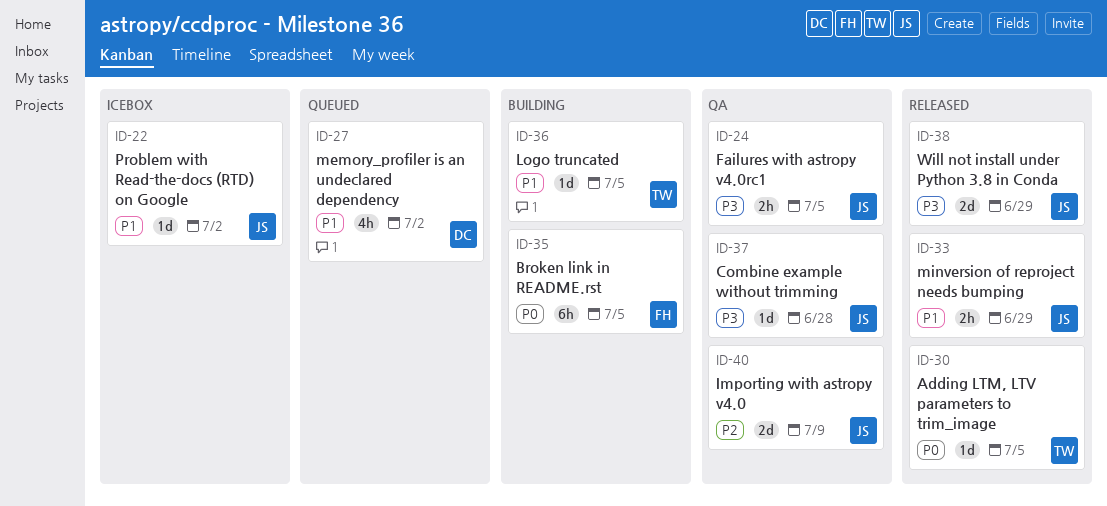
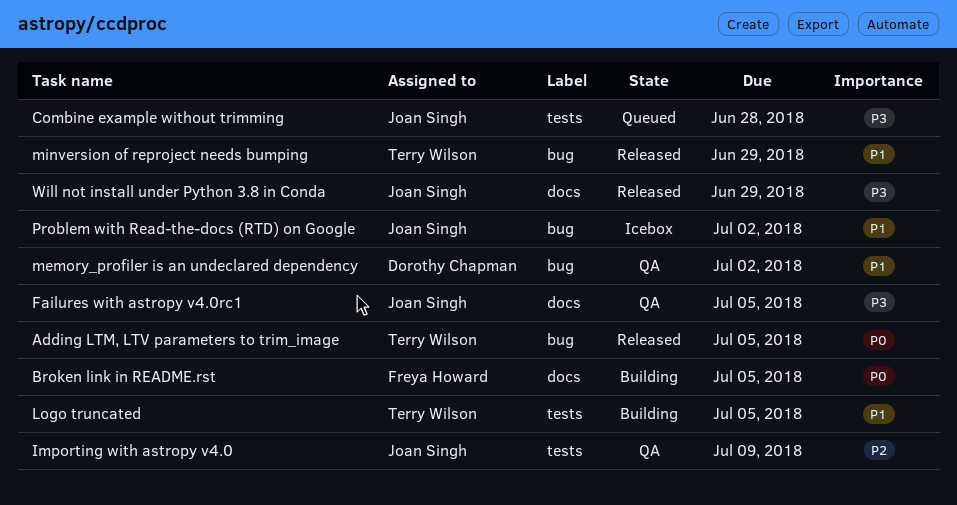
Combine example without trimming, status: QA -> Queued
memory_profiler is an undeclared dependency, status: Queued -> QA
minversion of reproject needs bumping, owner: Joan Singh -> Terry Wilson

